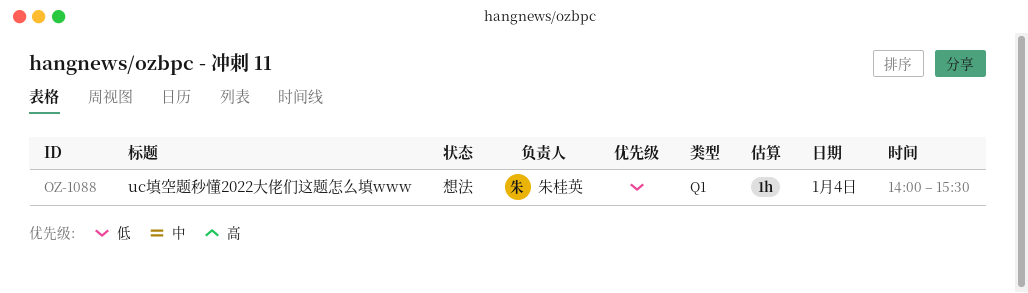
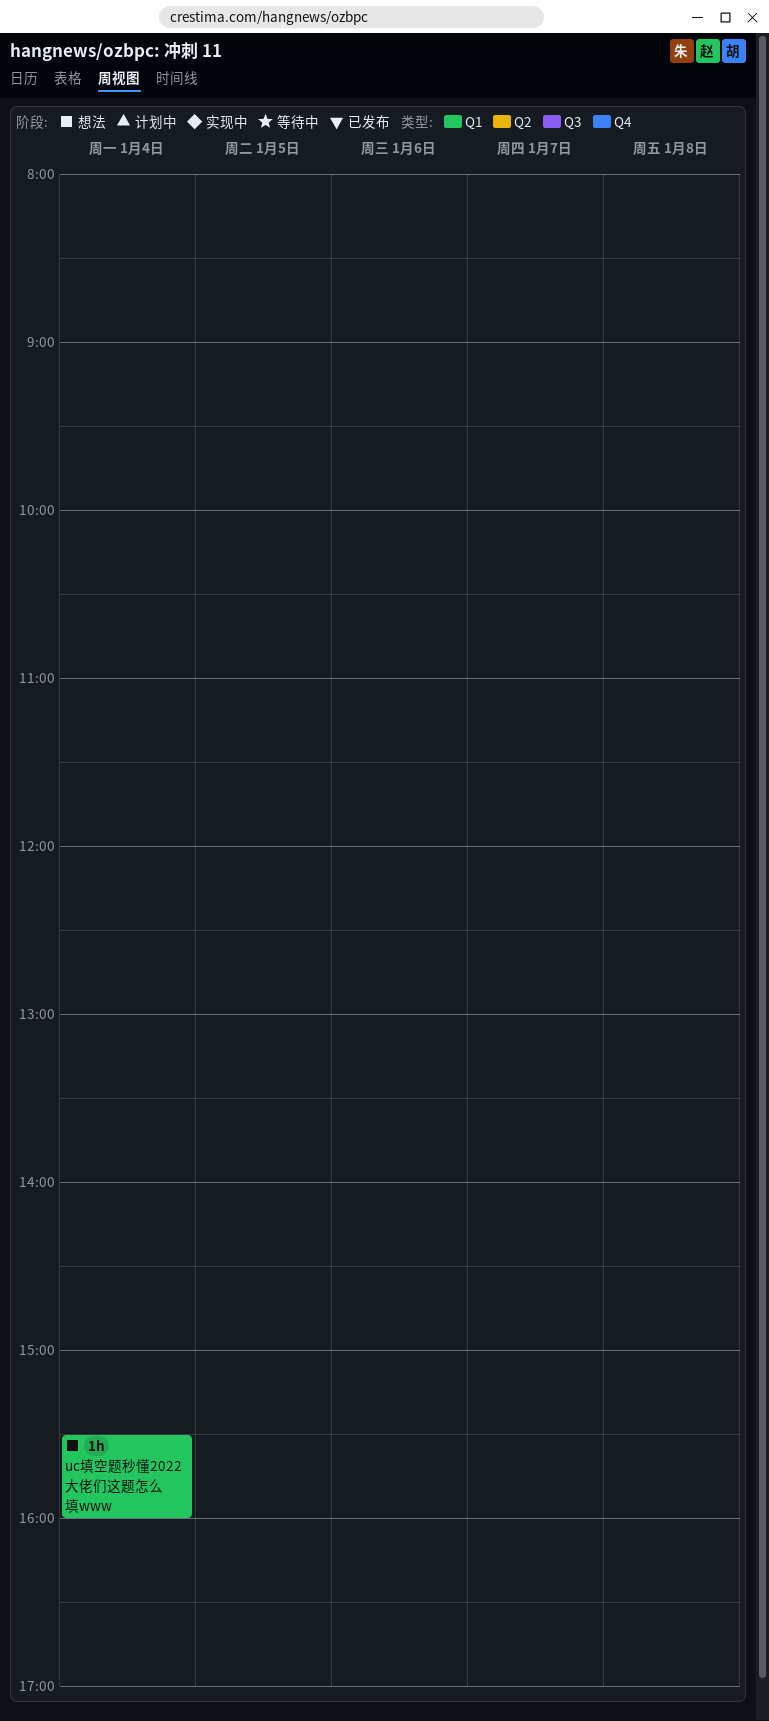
uc填空题秒懂2022大佬们这题怎么填www, begins: 14:00 -> 15:30
uc填空题秒懂2022大佬们这题怎么填www, ends: 15:30 -> 16:00

